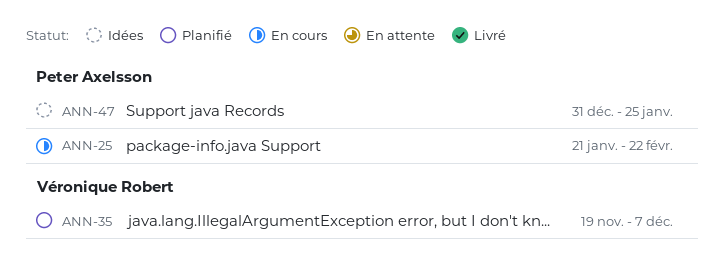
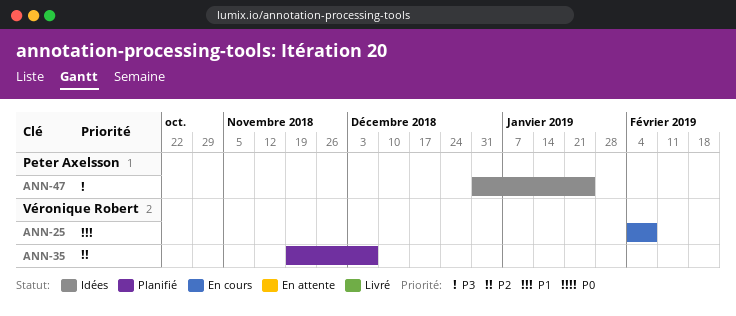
ANN-25, owner: Peter Axelsson -> Véronique Robert
ANN-25, start: Jan 21 -> Feb 4
ANN-25, due: Feb 22 -> Feb 8

